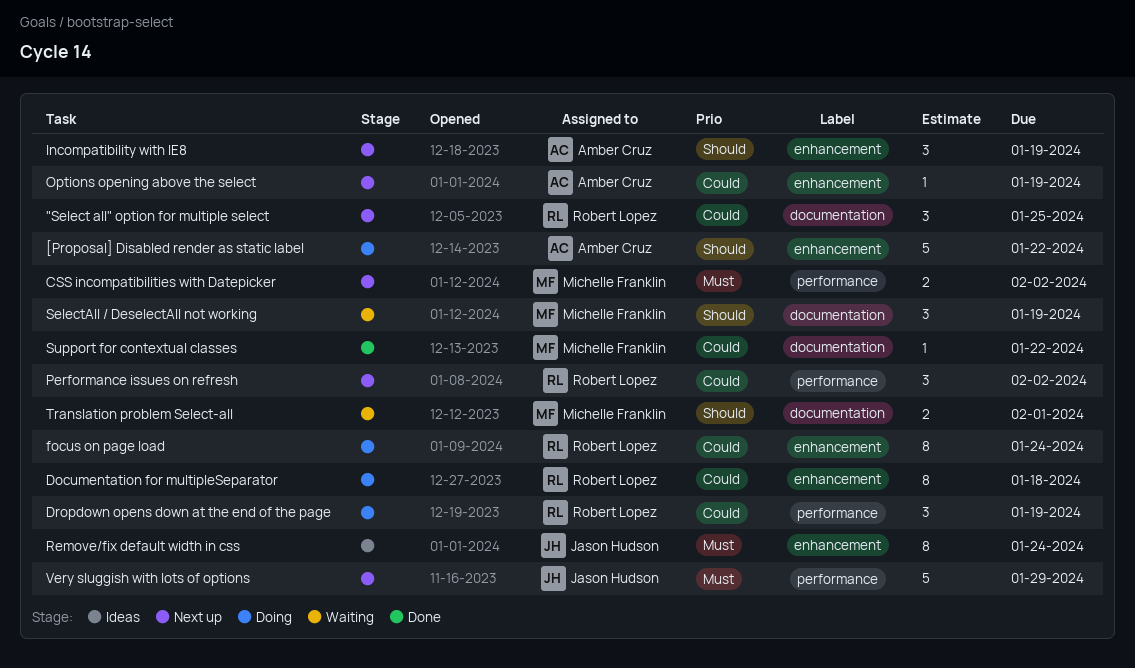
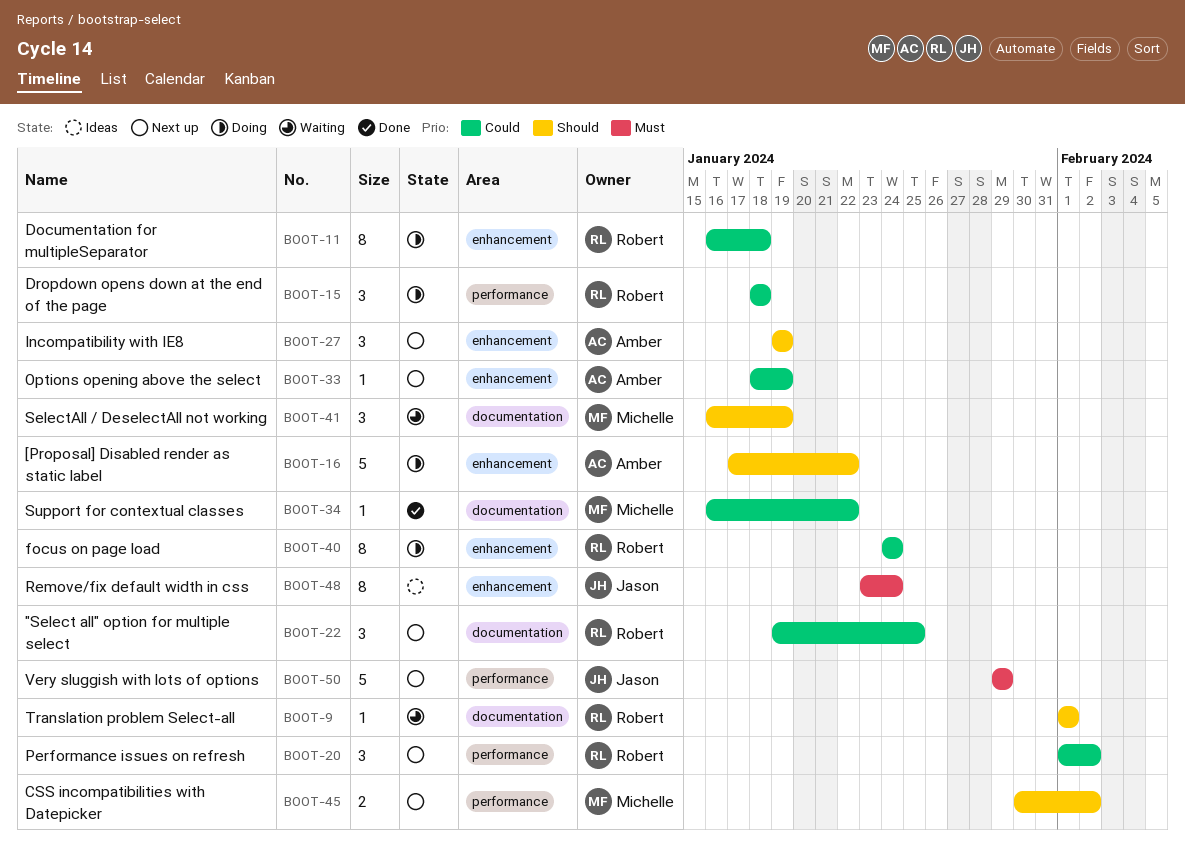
CSS incompatibilities with Datepicker, priority: Must -> Should
Dropdown opens down at the end of the page, due: Jan 19 -> Jan 18
Translation problem Select-all, owner: Michelle Franklin -> Robert Lopez
Translation problem Select-all, estimate: 2 -> 1

